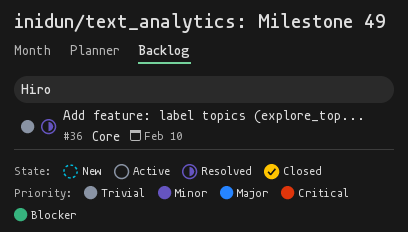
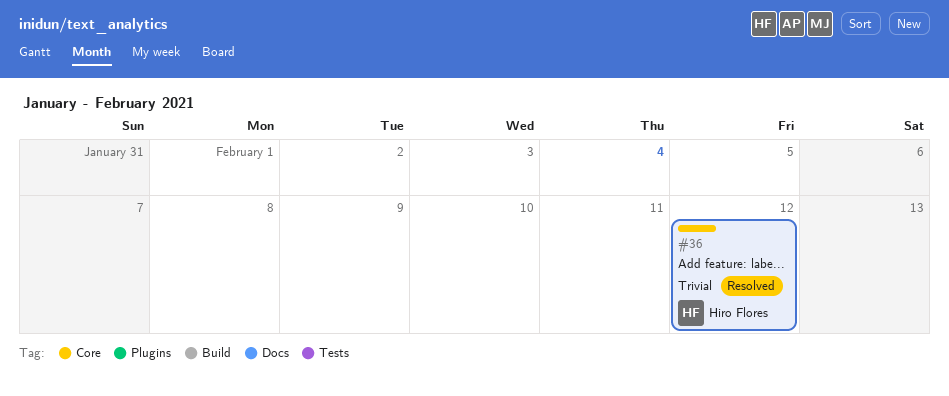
#36, due: Feb 10 -> Feb 12

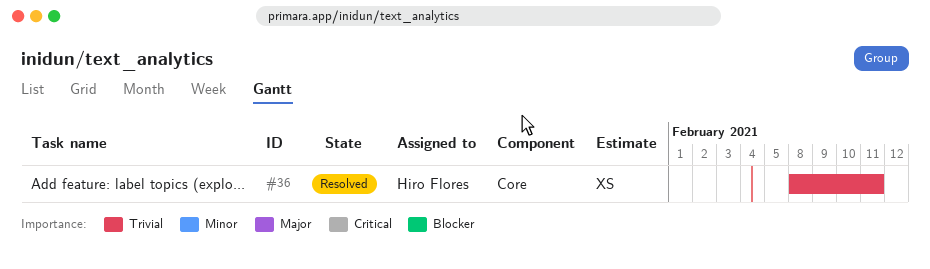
#36, due: Feb 12 -> Feb 11

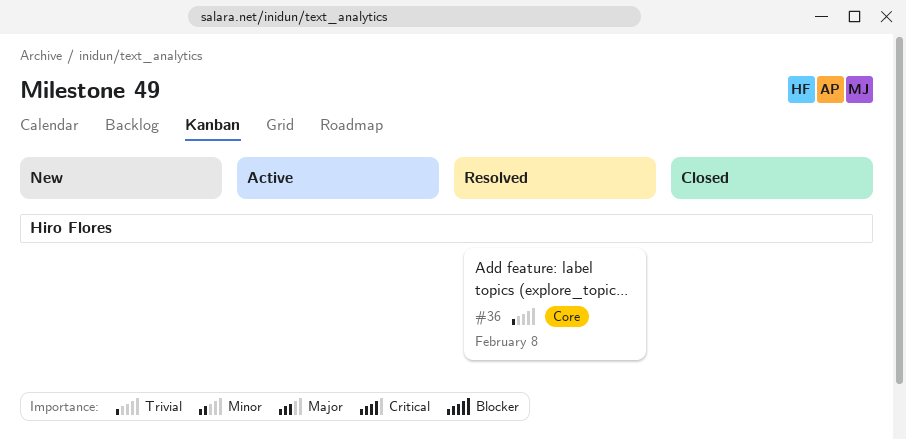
#36, due: Feb 11 -> Feb 8

